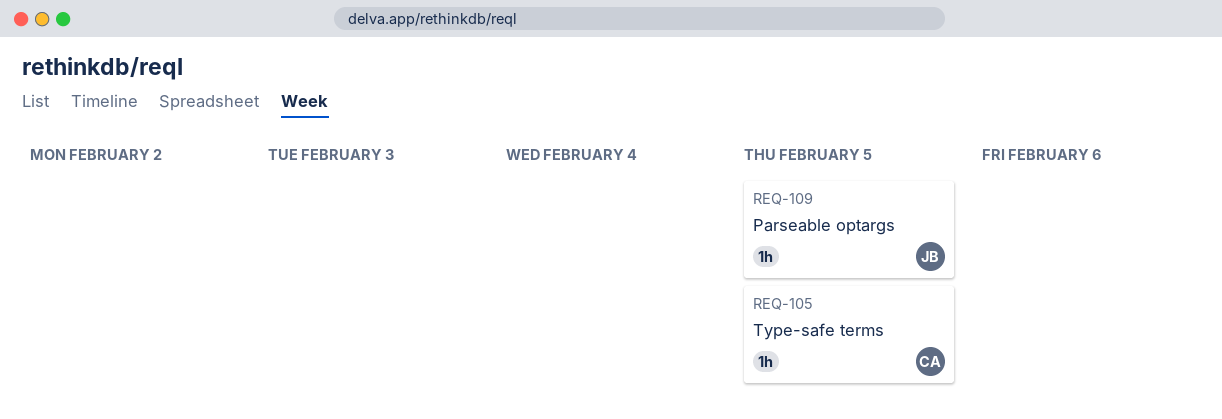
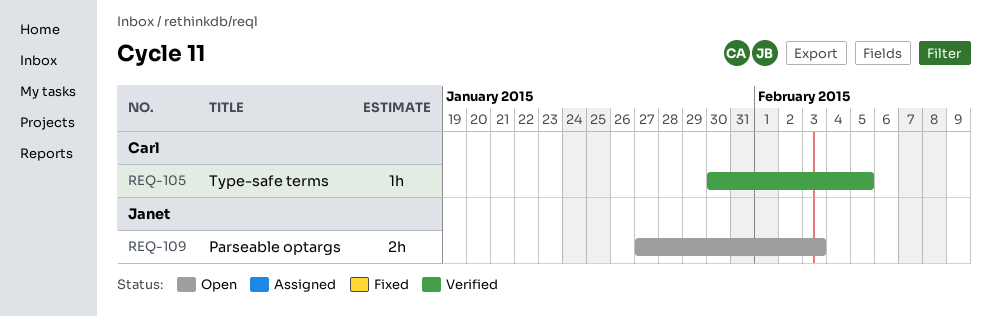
REQ-109, estimate: 1h -> 2h
REQ-109, due: Feb 5 -> Feb 3

